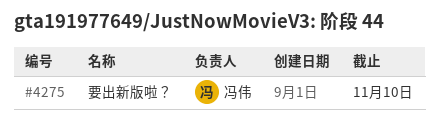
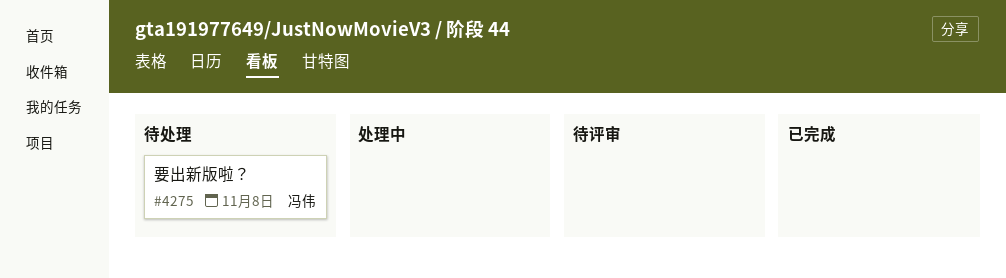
#4275, due: Nov 10 -> Nov 8

